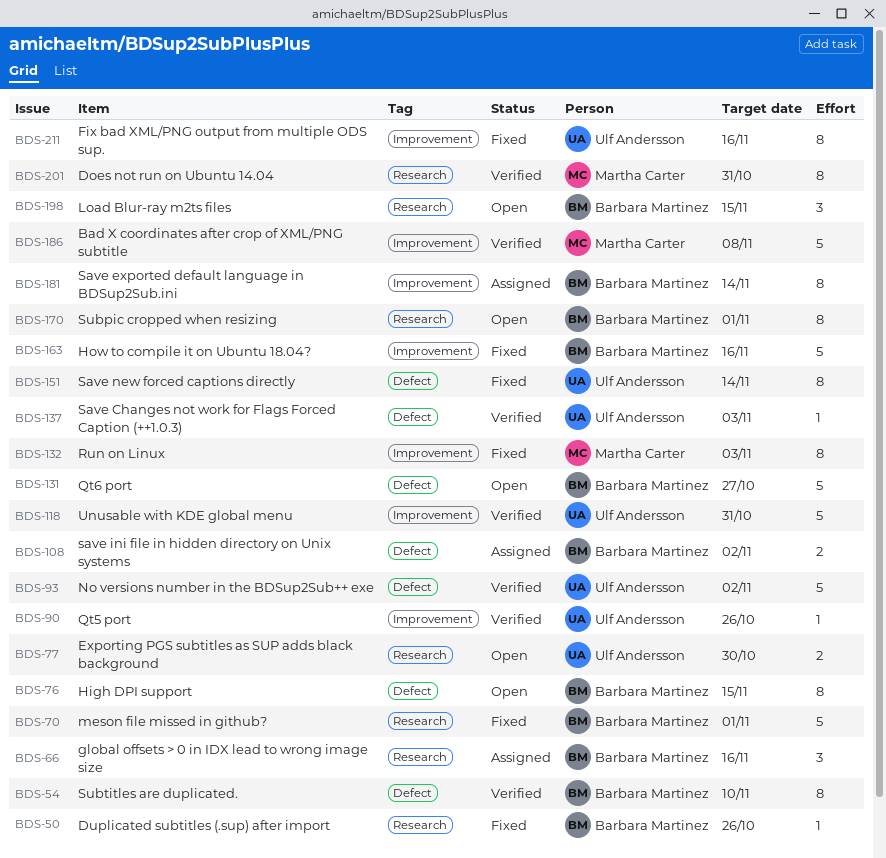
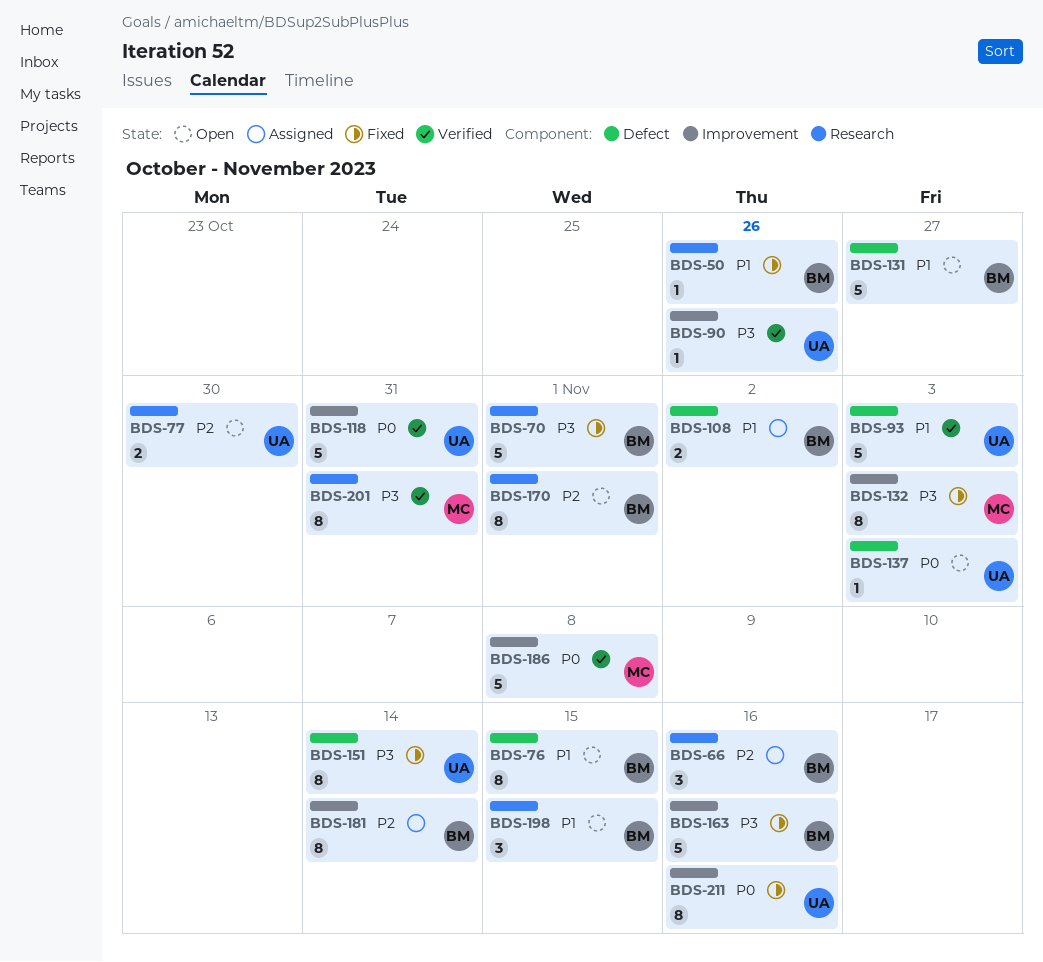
BDS-54: present -> none
BDS-93, due: Nov 2 -> Nov 3
BDS-137, status: Verified -> Open

